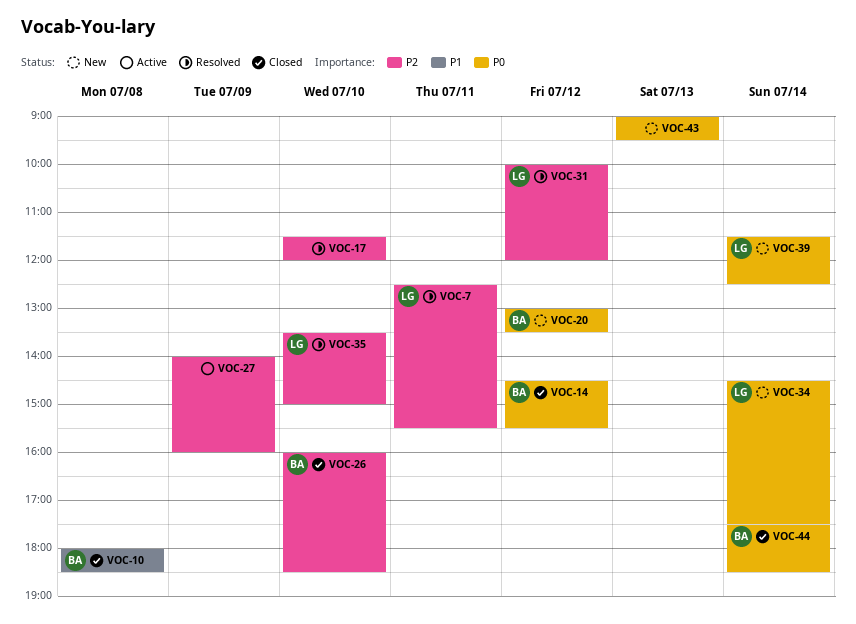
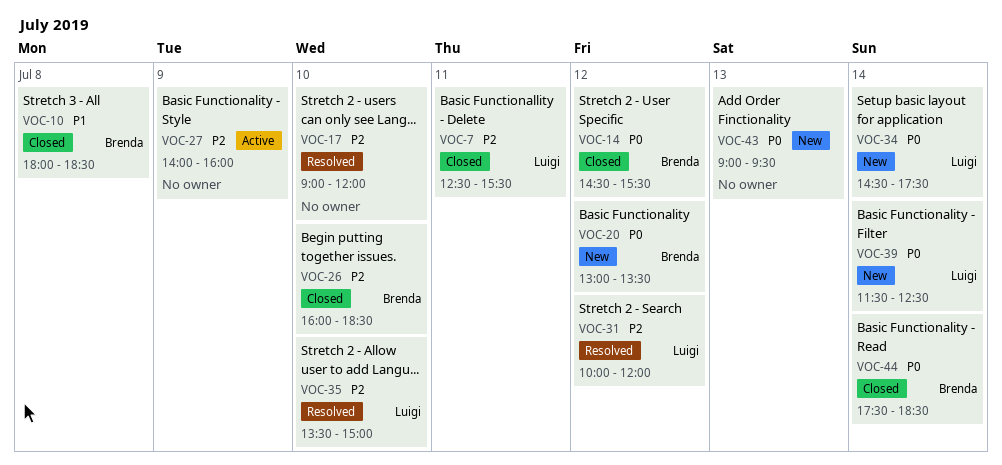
VOC-7, status: Resolved -> Closed
VOC-17, begins: 11:30 -> 09:00

